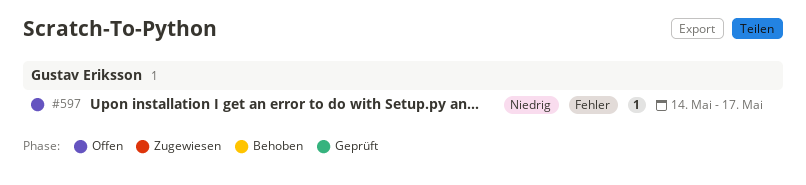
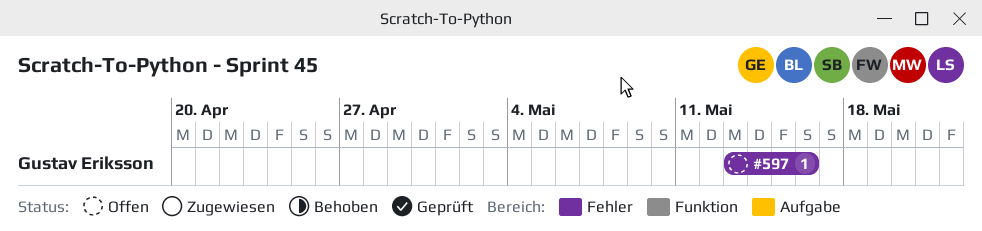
#597, start: May 14 -> May 13
#597, due: May 17 -> May 16

